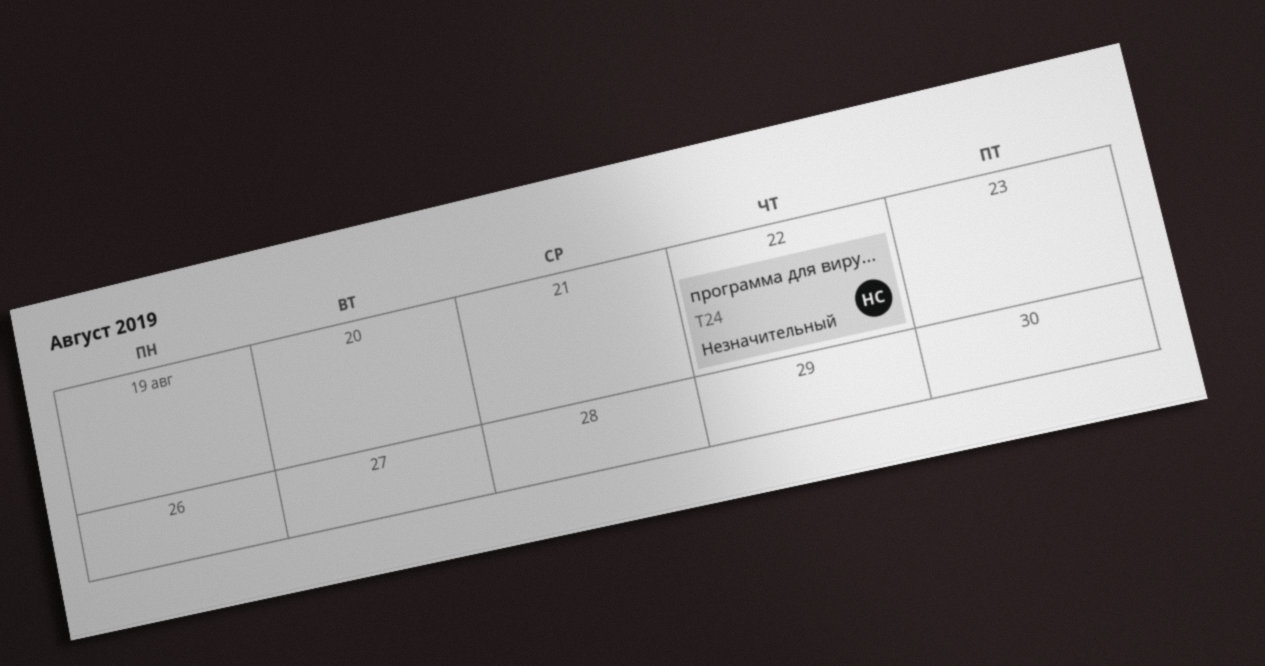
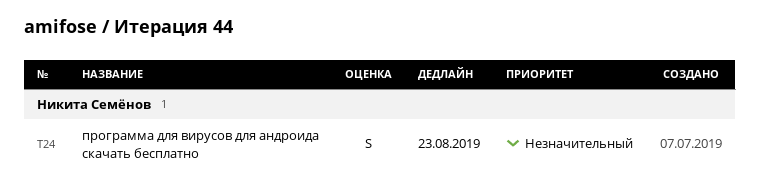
T24, due: Aug 22 -> Aug 23

